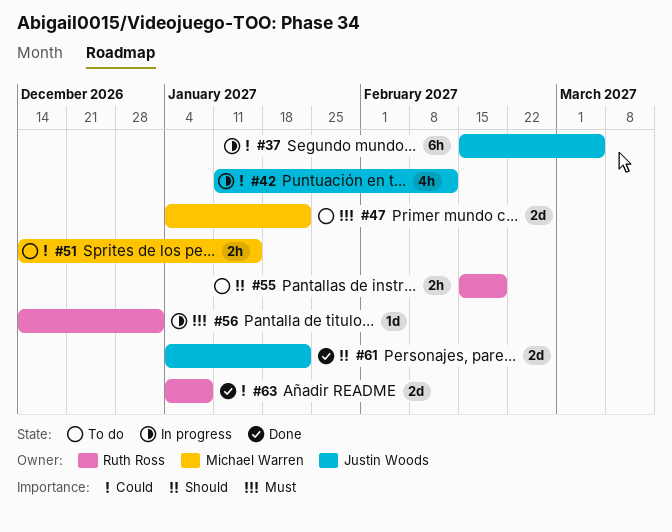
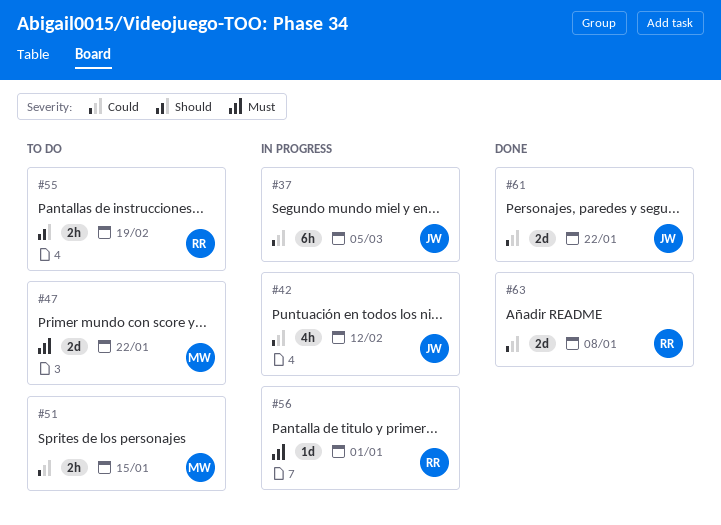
#61, priority: Should -> Could

